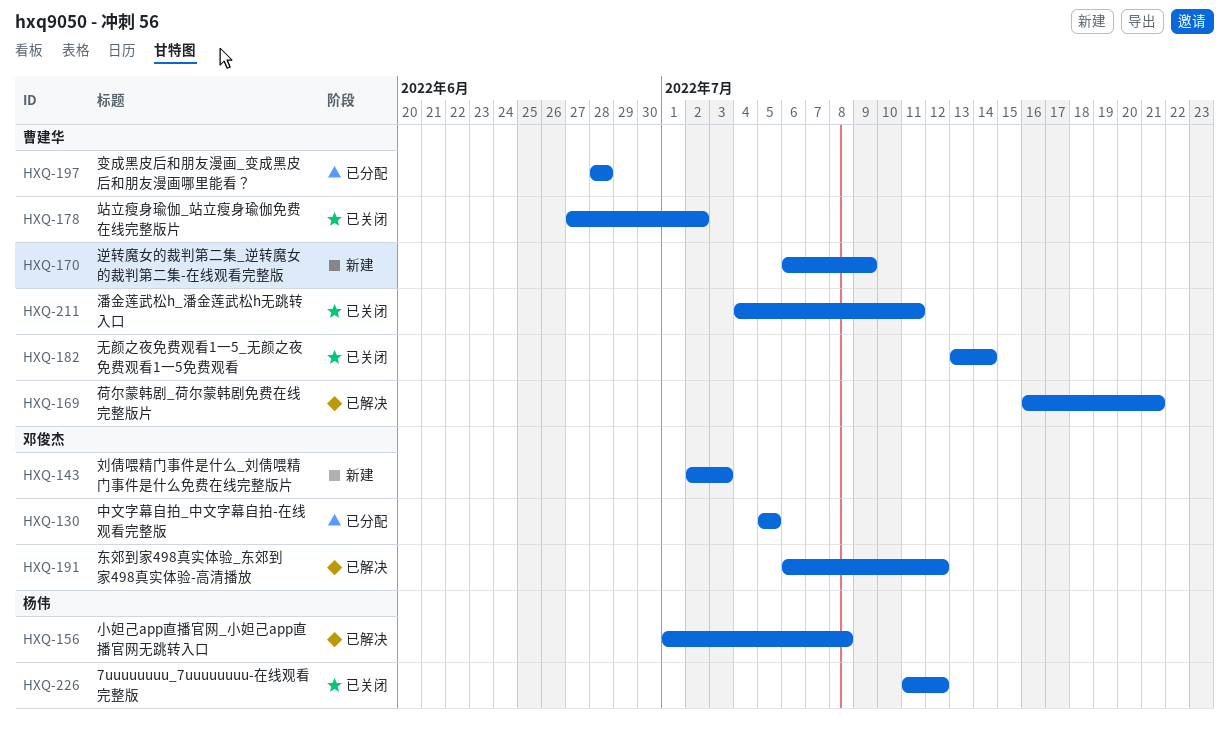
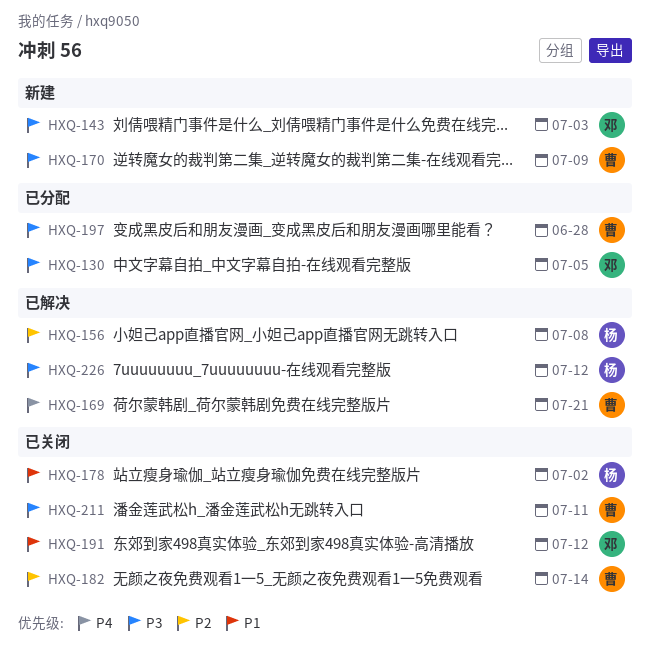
HXQ-178, owner: 曹建华 -> 杨伟
HXQ-191, status: 已解决 -> 已关闭
HXQ-226, status: 已关闭 -> 已解决

